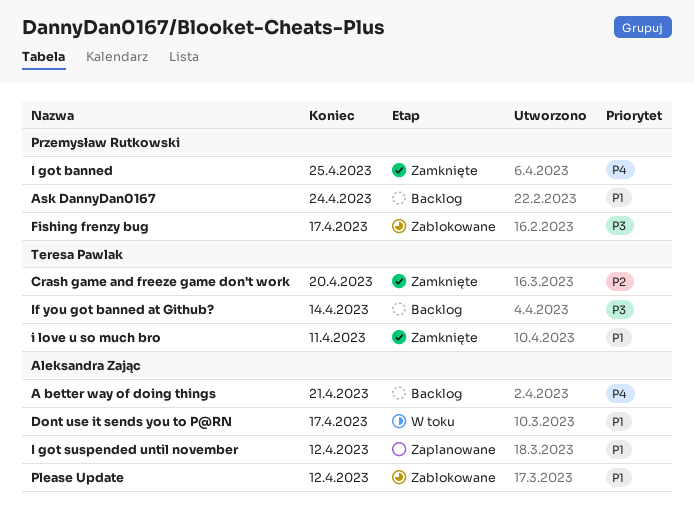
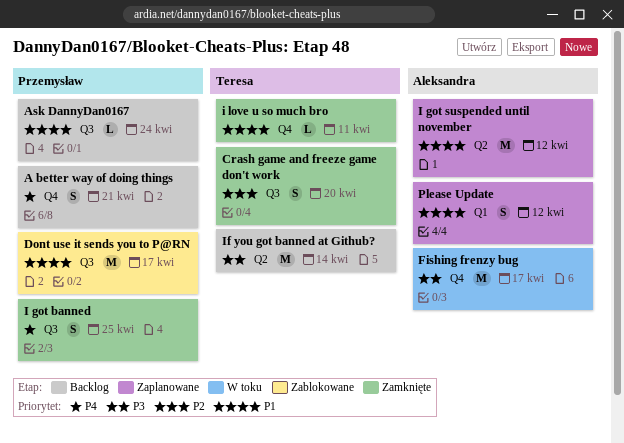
A better way of doing things, owner: Aleksandra Zając -> Przemysław Rutkowski
Dont use it sends you to P@RN, status: W toku -> Zablokowane
Dont use it sends you to P@RN, owner: Aleksandra Zając -> Przemysław Rutkowski
Fishing frenzy bug, status: Zablokowane -> W toku
Fishing frenzy bug, owner: Przemysław Rutkowski -> Aleksandra Zając
Please Update, status: Zablokowane -> Zaplanowane

